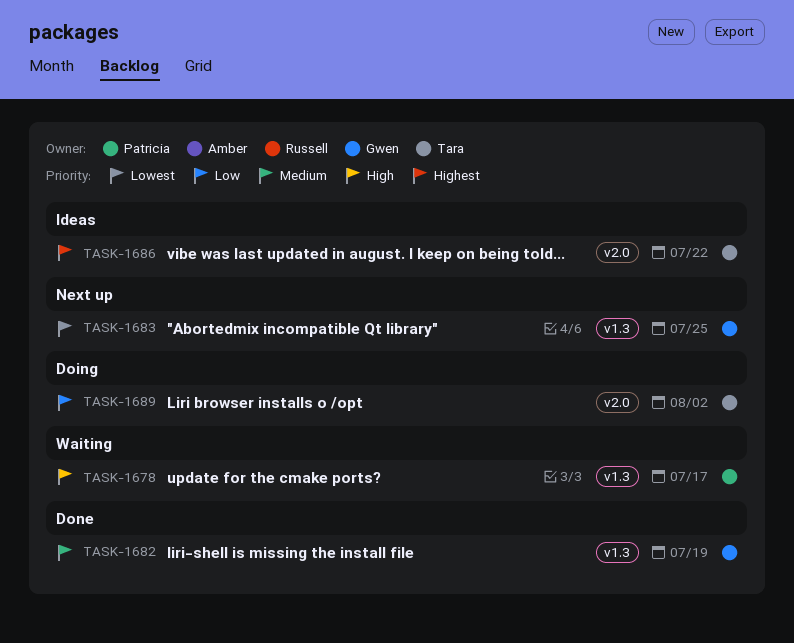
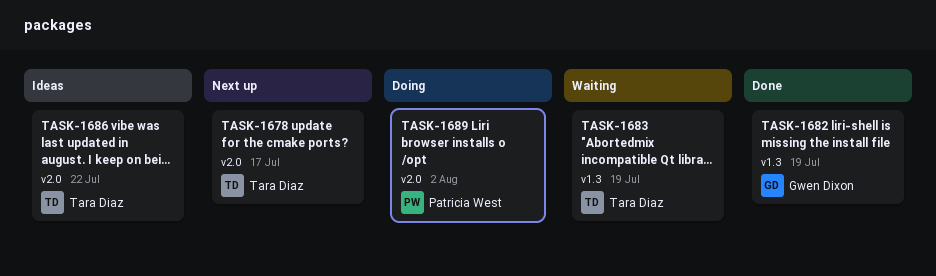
TASK-1678, status: Waiting -> Next up
TASK-1678, owner: Patricia West -> Tara Diaz
TASK-1678, label: v1.3 -> v2.0
TASK-1683, status: Next up -> Waiting
TASK-1683, owner: Gwen Dixon -> Tara Diaz
TASK-1683, due: Jul 25 -> Jul 19
TASK-1689, owner: Tara Diaz -> Patricia West

